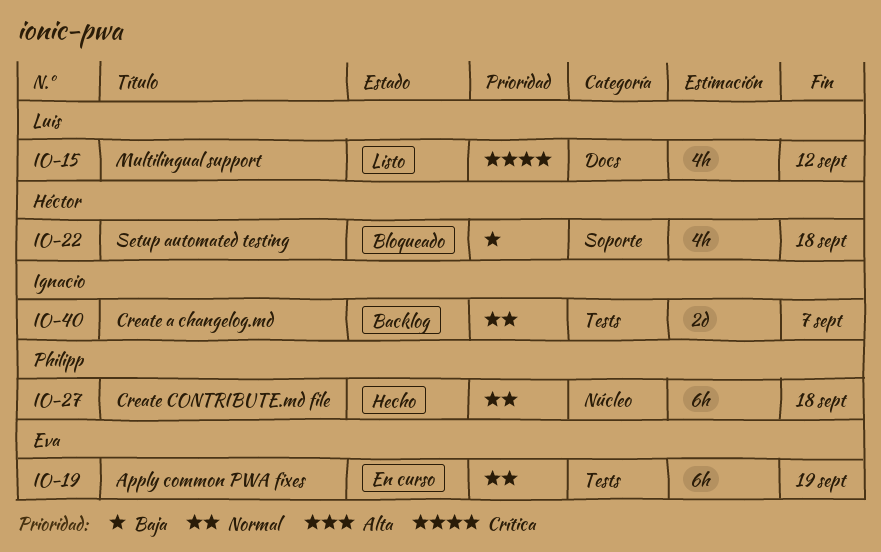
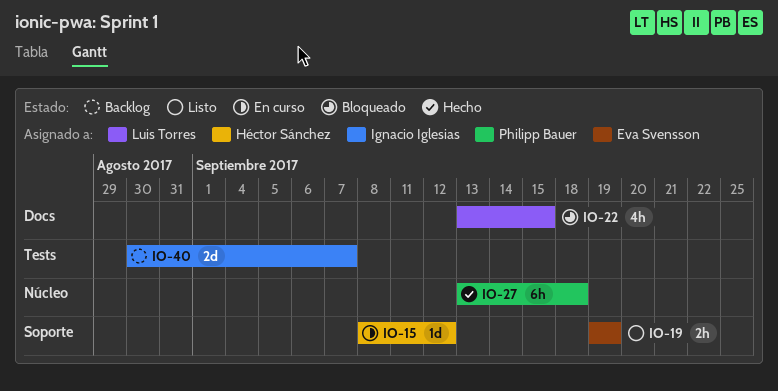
IO-15, status: Listo -> En curso
IO-15, owner: Luis Torres -> Héctor Sánchez
IO-15, label: Docs -> Soporte
IO-15, estimate: 4h -> 1d
IO-19, status: En curso -> Listo
IO-19, label: Tests -> Soporte
IO-19, estimate: 6h -> 2h
IO-22, owner: Héctor Sánchez -> Luis Torres
IO-22, label: Soporte -> Docs
IO-22, due: Sep 18 -> Sep 15

